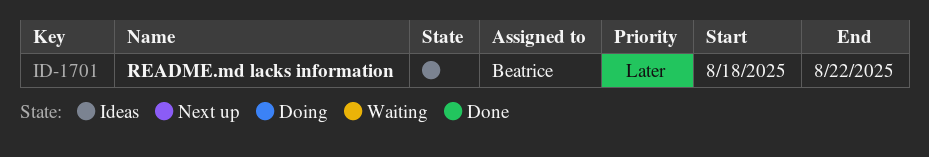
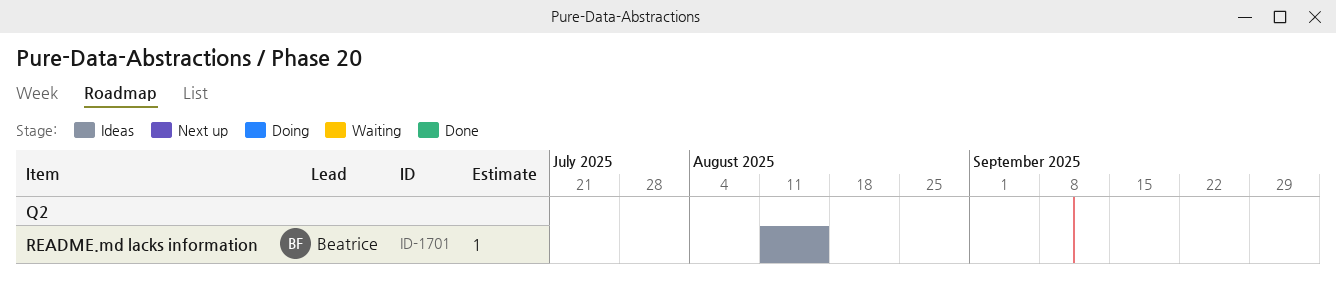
ID-1701, start: Aug 18 -> Aug 11
ID-1701, due: Aug 22 -> Aug 15

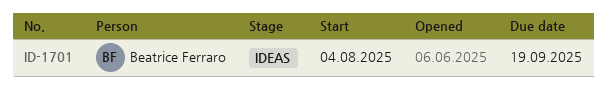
ID-1701, start: Aug 11 -> Aug 4
ID-1701, due: Aug 15 -> Sep 19

